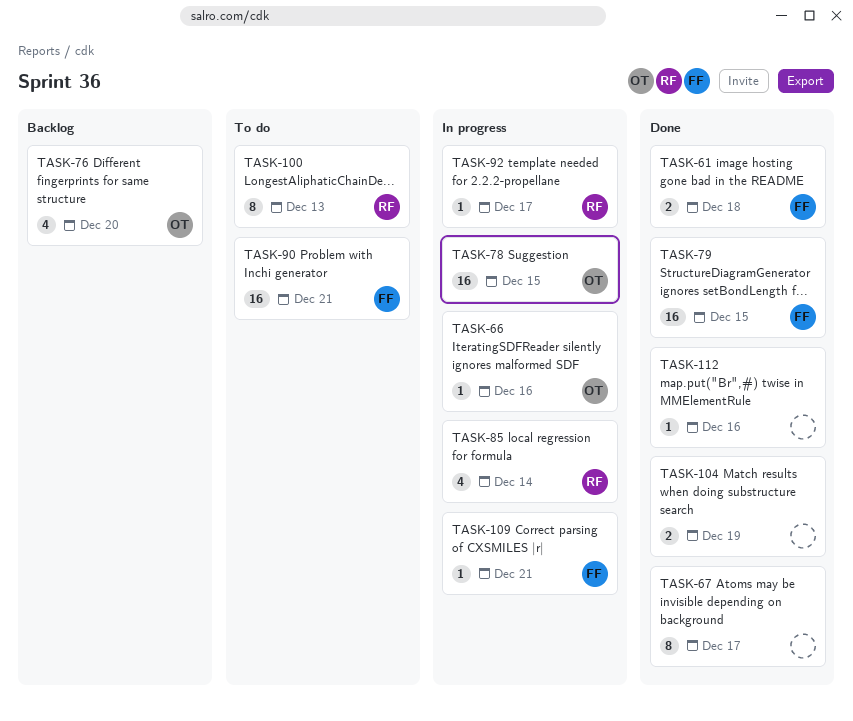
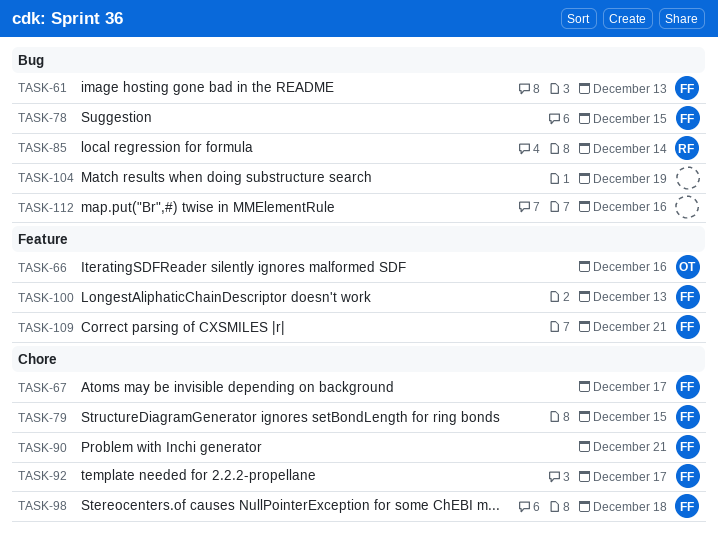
TASK-61, due: Dec 18 -> Dec 13
TASK-67, owner: none -> FF
TASK-76: present -> none
TASK-78, owner: OT -> FF
TASK-92, owner: RF -> FF
TASK-98: none -> present
TASK-100, owner: RF -> FF

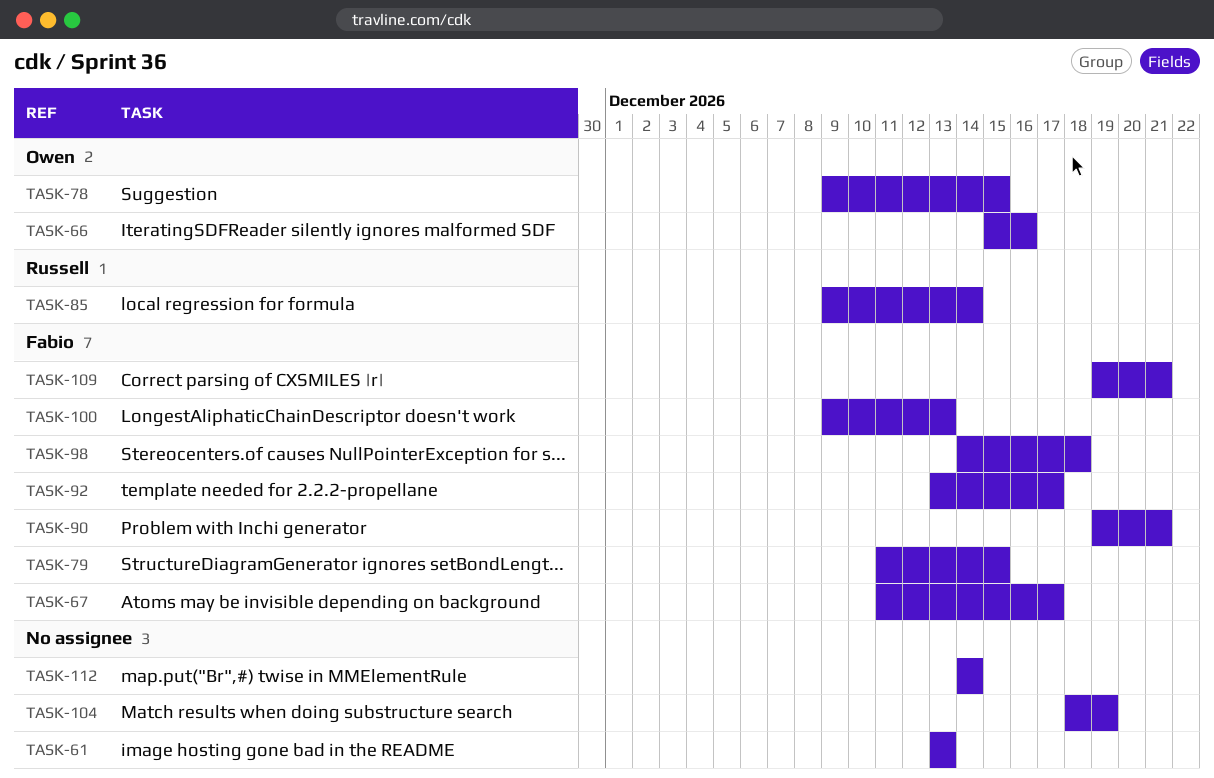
TASK-61, owner: Fabio -> none
TASK-78, owner: Fabio -> Owen
TASK-112, due: Dec 16 -> Dec 14

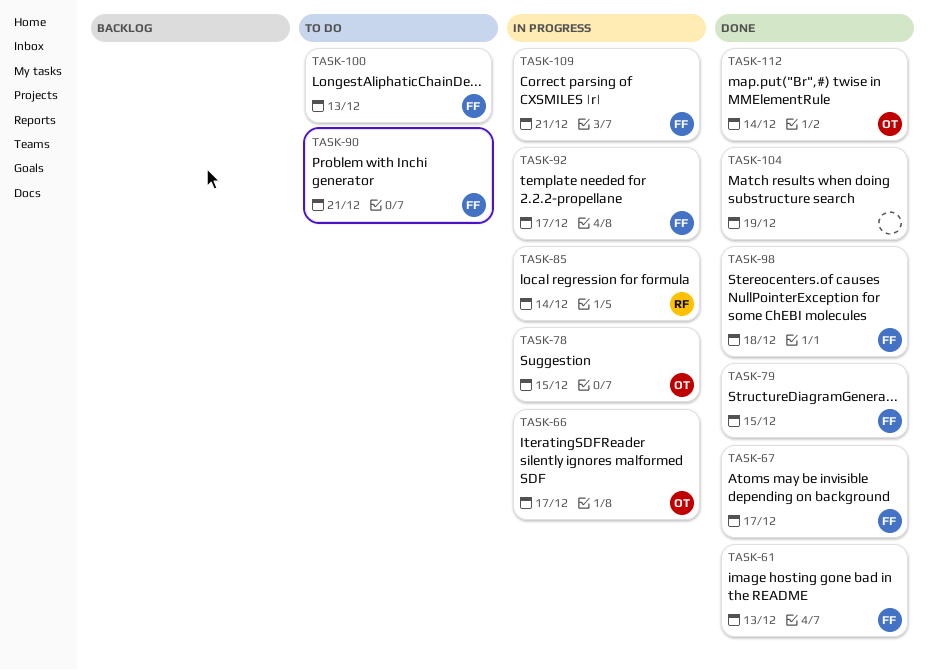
TASK-61, owner: none -> Fabio
TASK-66, due: Dec 16 -> Dec 17
TASK-112, owner: none -> Owen

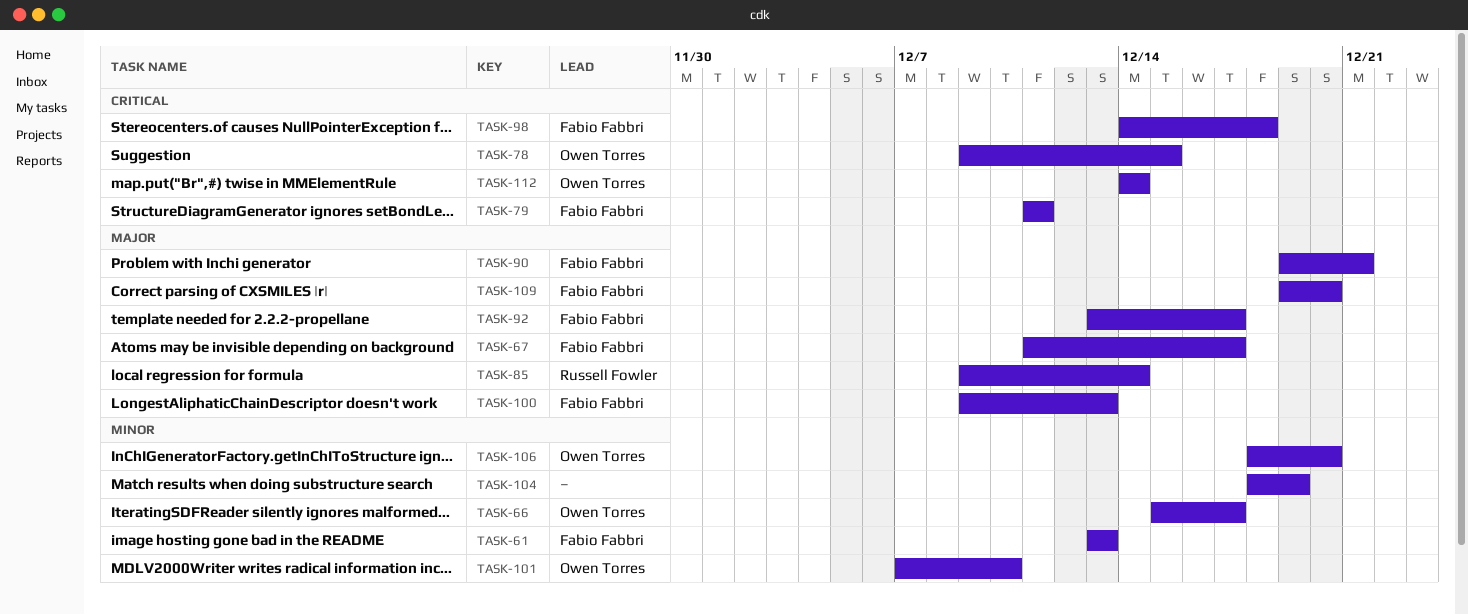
TASK-79, due: Dec 15 -> Dec 11
TASK-101: none -> present
TASK-106: none -> present
TASK-109, due: Dec 21 -> Dec 20

